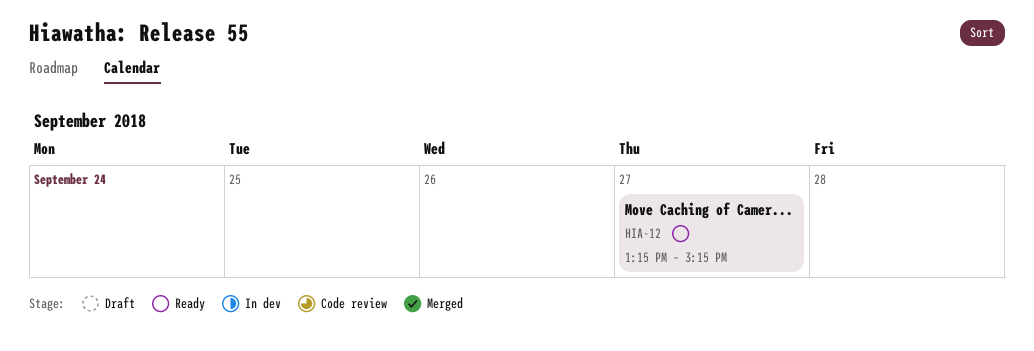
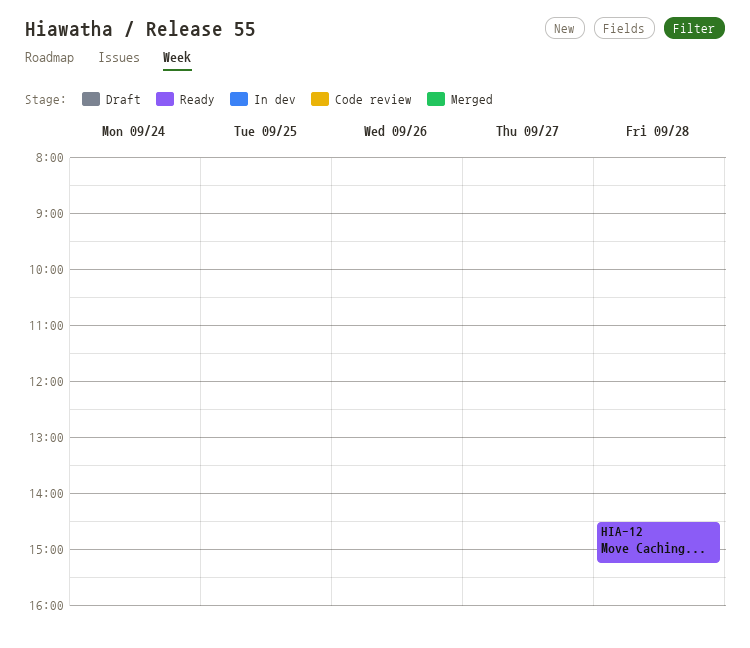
HIA-12, day: Sep 27 -> Sep 28
HIA-12, begins: 13:15 -> 14:30

